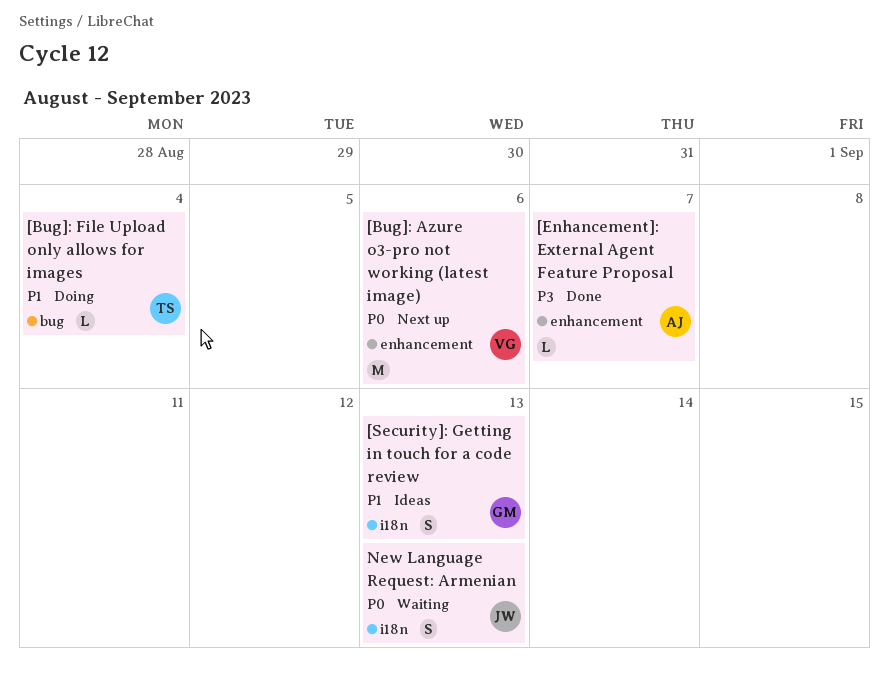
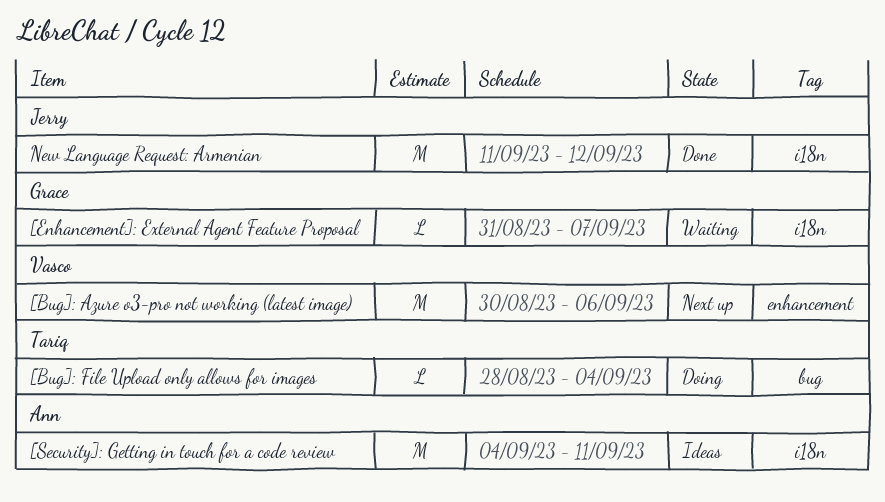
[Enhancement]: External Agent Feature Proposal, status: Done -> Waiting
[Enhancement]: External Agent Feature Proposal, owner: Ann -> Grace
[Enhancement]: External Agent Feature Proposal, label: enhancement -> i18n
[Security]: Getting in touch for a code review, owner: Grace -> Ann
[Security]: Getting in touch for a code review, estimate: S -> M
[Security]: Getting in touch for a code review, due: Sep 13 -> Sep 11
New Language Request: Armenian, status: Waiting -> Done
New Language Request: Armenian, estimate: S -> M
New Language Request: Armenian, due: Sep 13 -> Sep 12

